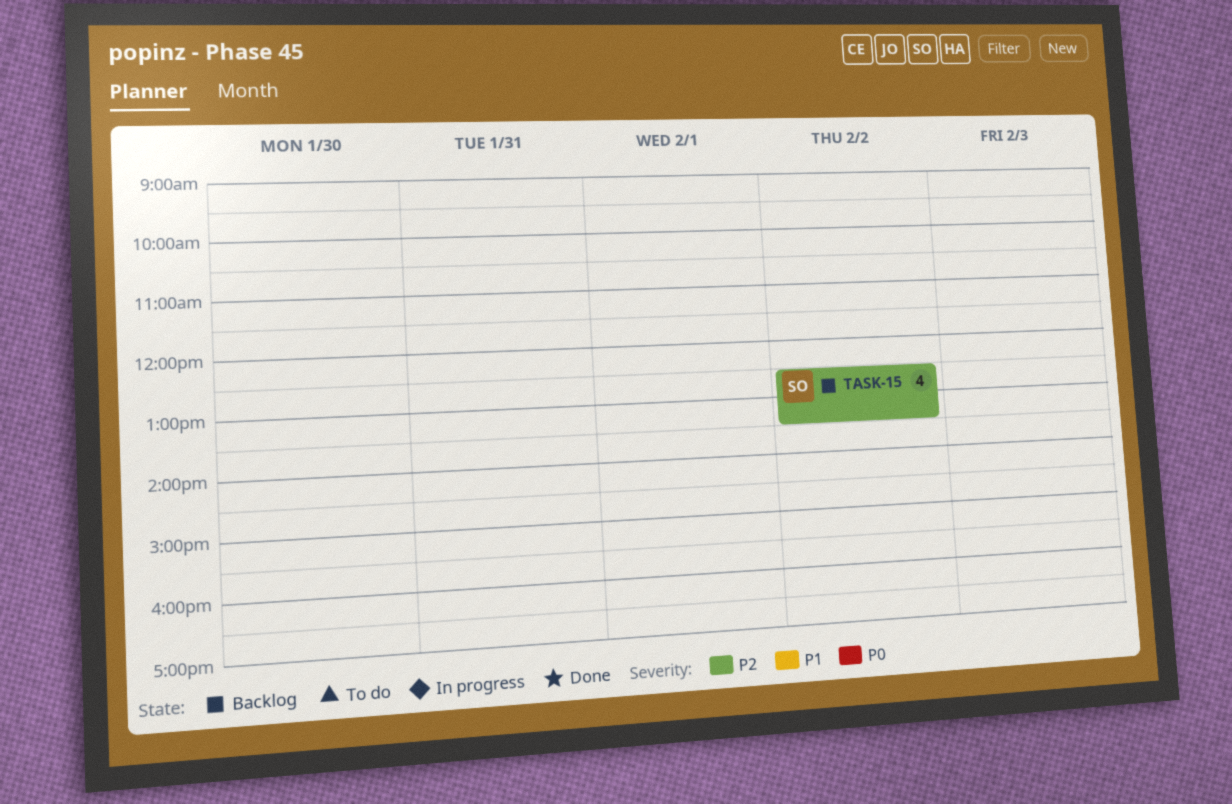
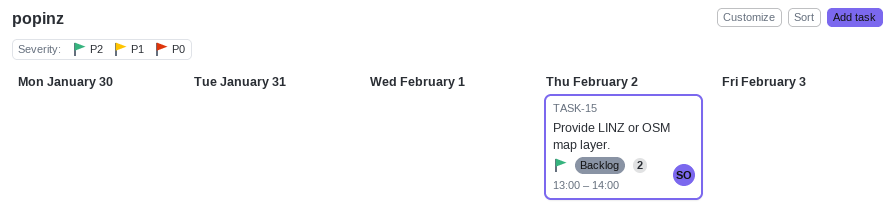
TASK-15, estimate: 4 -> 2
TASK-15, begins: 12:30 -> 13:00
TASK-15, ends: 13:30 -> 14:00

